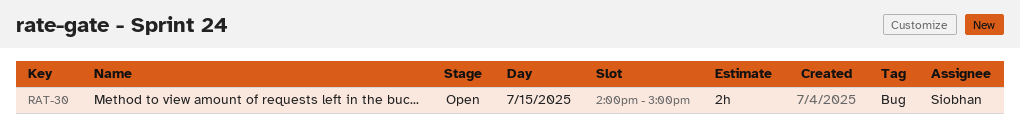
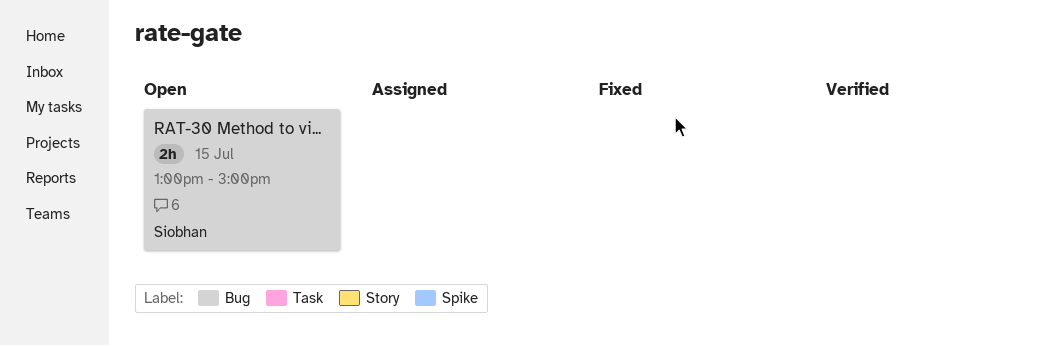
RAT-30, begins: 14:00 -> 13:00

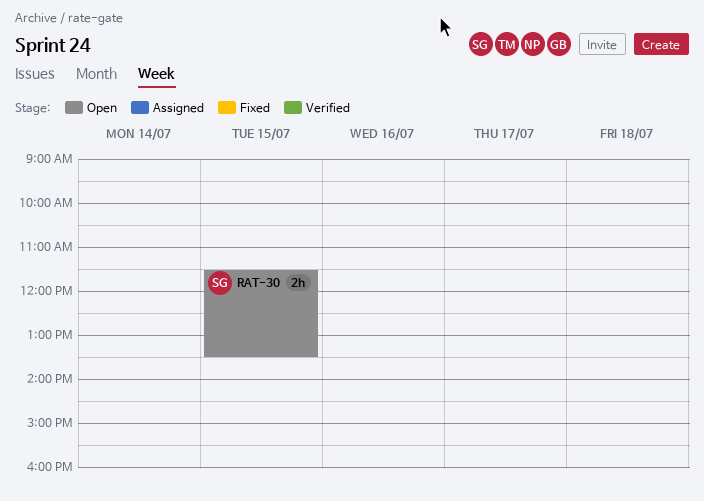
RAT-30, begins: 13:00 -> 11:30
RAT-30, ends: 15:00 -> 13:30

